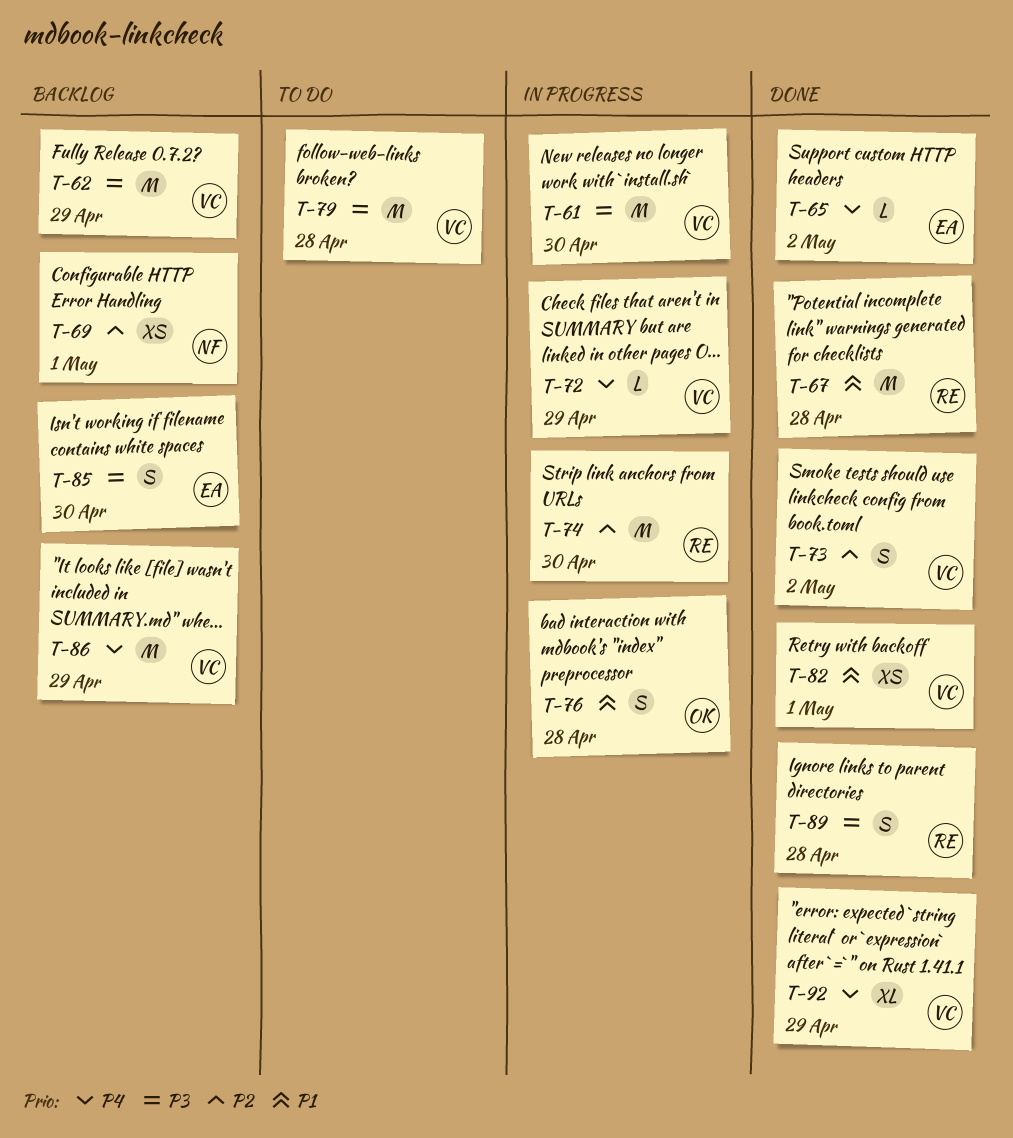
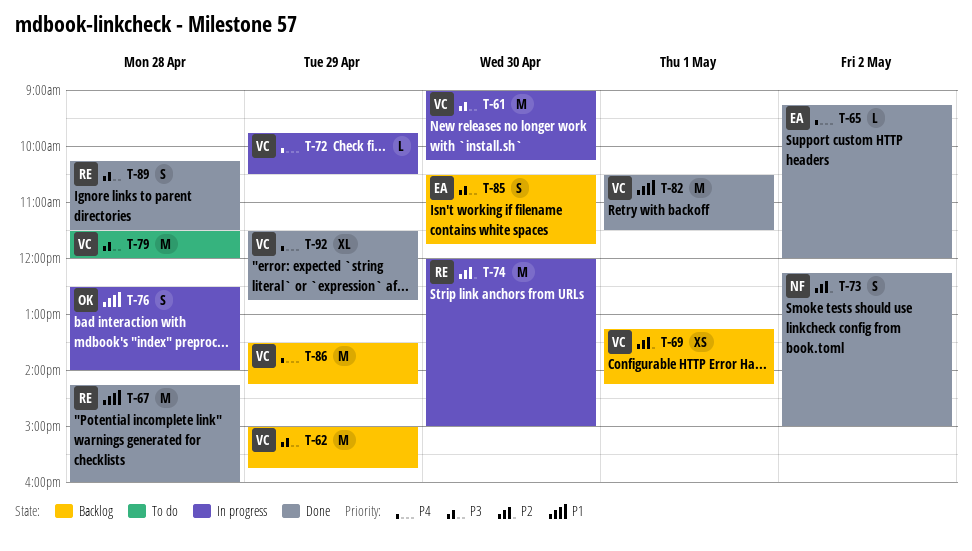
T-69, owner: NF -> VC
T-73, owner: VC -> NF
T-82, estimate: XS -> M

